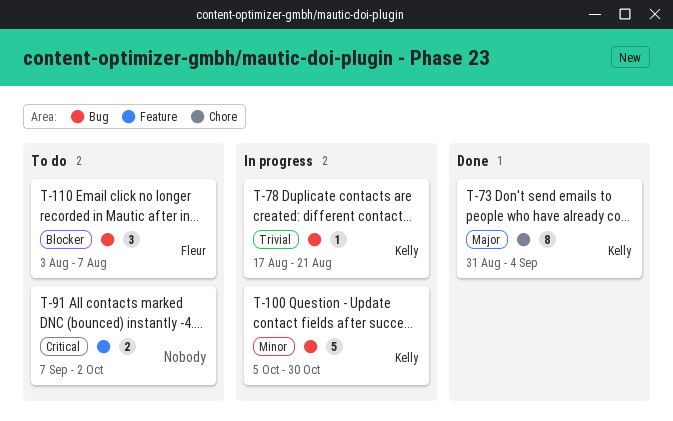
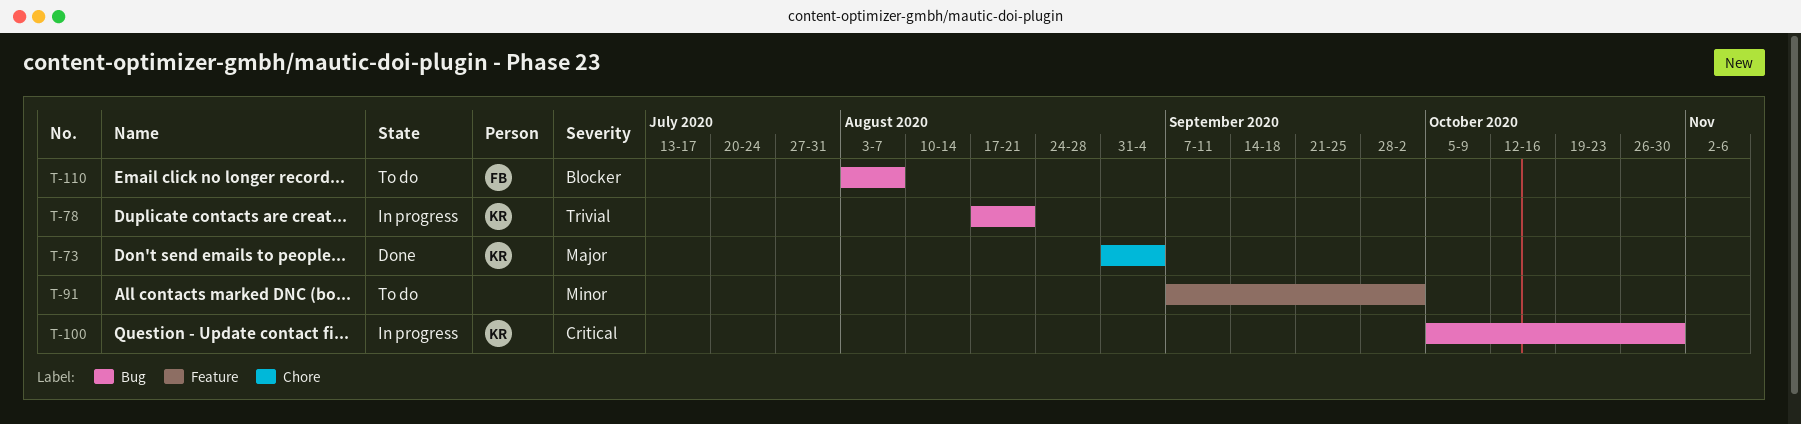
T-91, priority: Critical -> Minor
T-100, priority: Minor -> Critical

